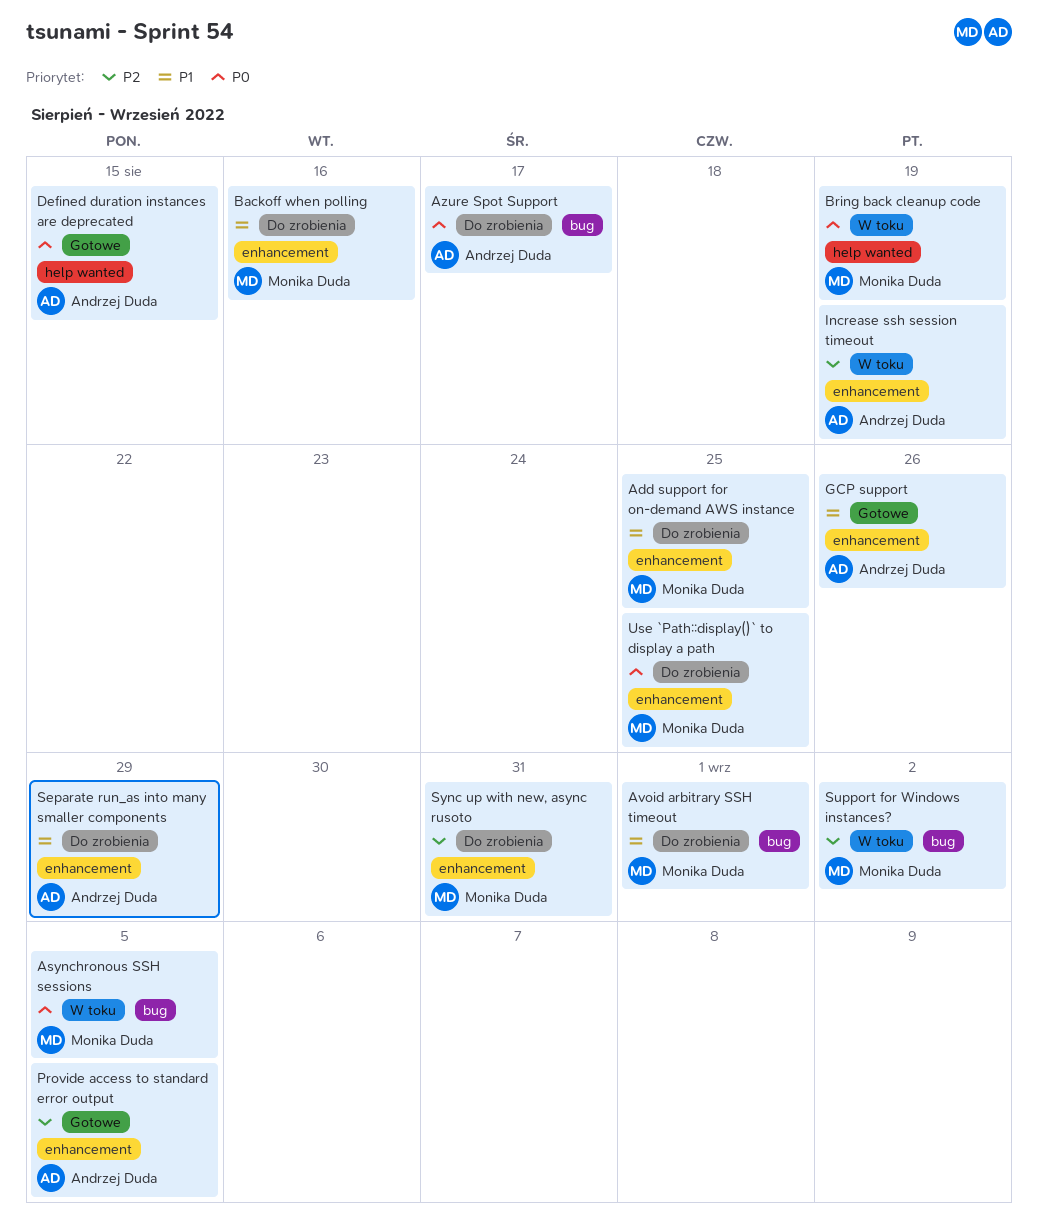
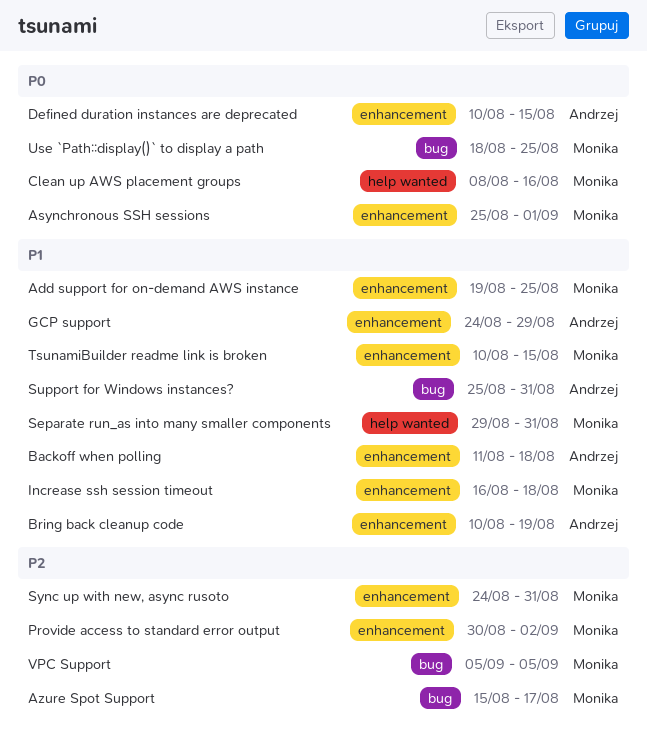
Asynchronous SSH sessions, label: bug -> enhancement
Asynchronous SSH sessions, due: Sep 5 -> Sep 1
Avoid arbitrary SSH timeout: present -> none
Azure Spot Support, owner: Andrzej Duda -> Monika Duda
Azure Spot Support, priority: P0 -> P2
Backoff when polling, owner: Monika Duda -> Andrzej Duda
Backoff when polling, due: Aug 16 -> Aug 18
Bring back cleanup code, owner: Monika Duda -> Andrzej Duda
Bring back cleanup code, priority: P0 -> P1
Bring back cleanup code, label: help wanted -> enhancement
Clean up AWS placement groups: none -> present
Defined duration instances are deprecated, label: help wanted -> enhancement
GCP support, due: Aug 26 -> Aug 29
Increase ssh session timeout, owner: Andrzej Duda -> Monika Duda
Increase ssh session timeout, priority: P2 -> P1
Increase ssh session timeout, due: Aug 19 -> Aug 18
Provide access to standard error output, owner: Andrzej Duda -> Monika Duda
Provide access to standard error output, due: Sep 5 -> Sep 2
Separate run_as into many smaller components, owner: Andrzej Duda -> Monika Duda
Separate run_as into many smaller components, label: enhancement -> help wanted
Separate run_as into many smaller components, due: Aug 29 -> Aug 31
Support for Windows instances?, owner: Monika Duda -> Andrzej Duda
Support for Windows instances?, priority: P2 -> P1
Support for Windows instances?, due: Sep 2 -> Aug 31
TsunamiBuilder readme link is broken: none -> present
Use `Path::display()` to display a path, label: enhancement -> bug
VPC Support: none -> present

